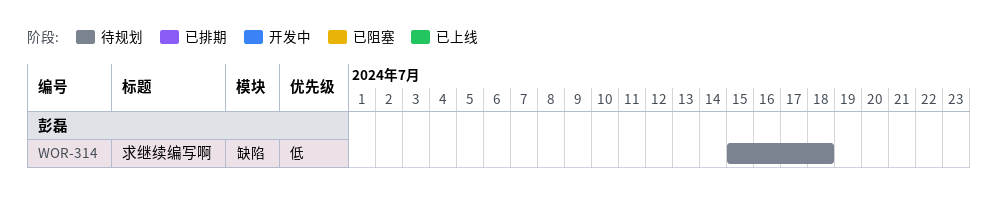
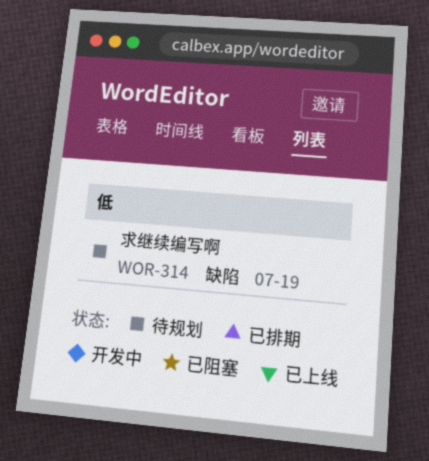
WOR-314, due: Jul 18 -> Jul 19

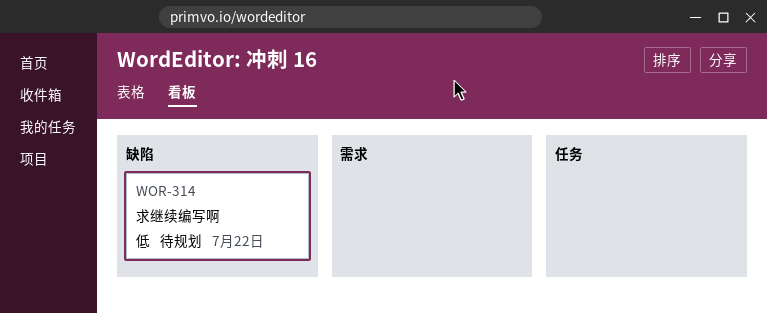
WOR-314, due: Jul 19 -> Jul 22

